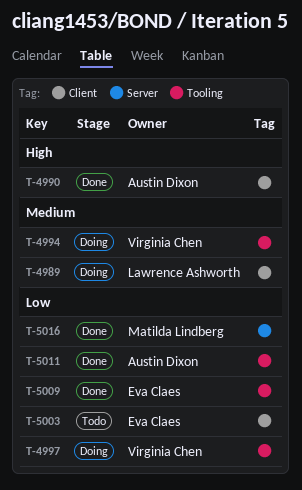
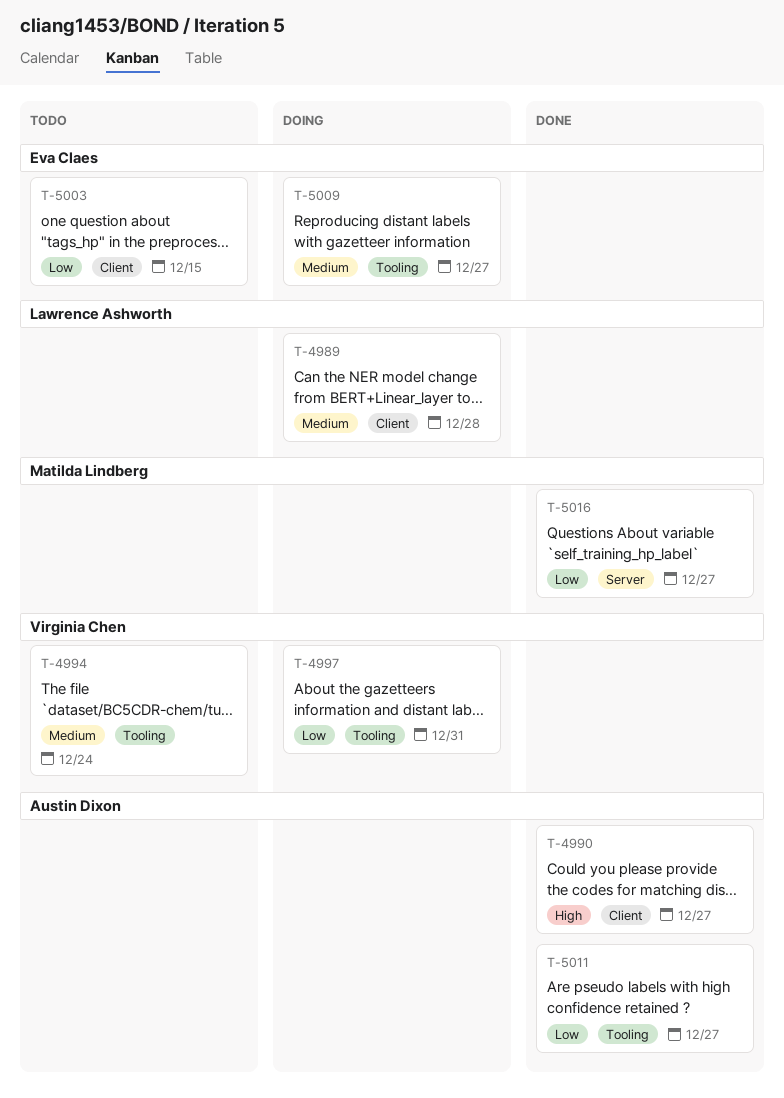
T-4994, status: Doing -> Todo
T-5009, status: Done -> Doing
T-5009, priority: Low -> Medium

